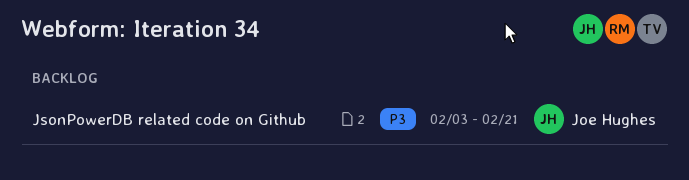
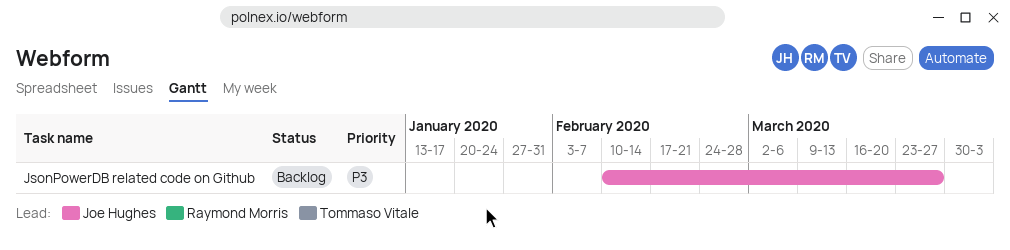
JsonPowerDB related code on Github, start: Feb 3 -> Feb 10
JsonPowerDB related code on Github, due: Feb 21 -> Mar 27

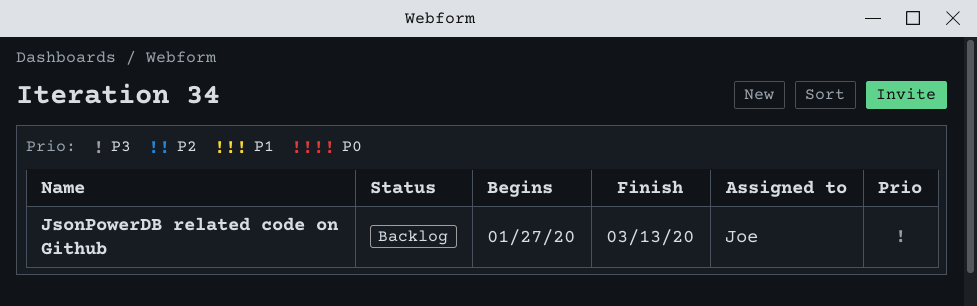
JsonPowerDB related code on Github, start: Feb 10 -> Jan 27
JsonPowerDB related code on Github, due: Mar 27 -> Mar 13

